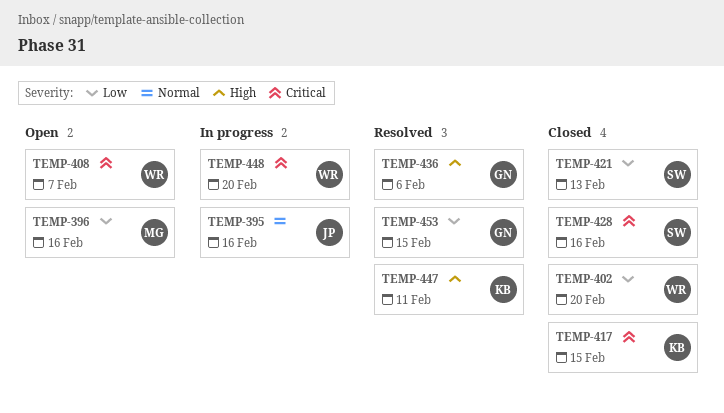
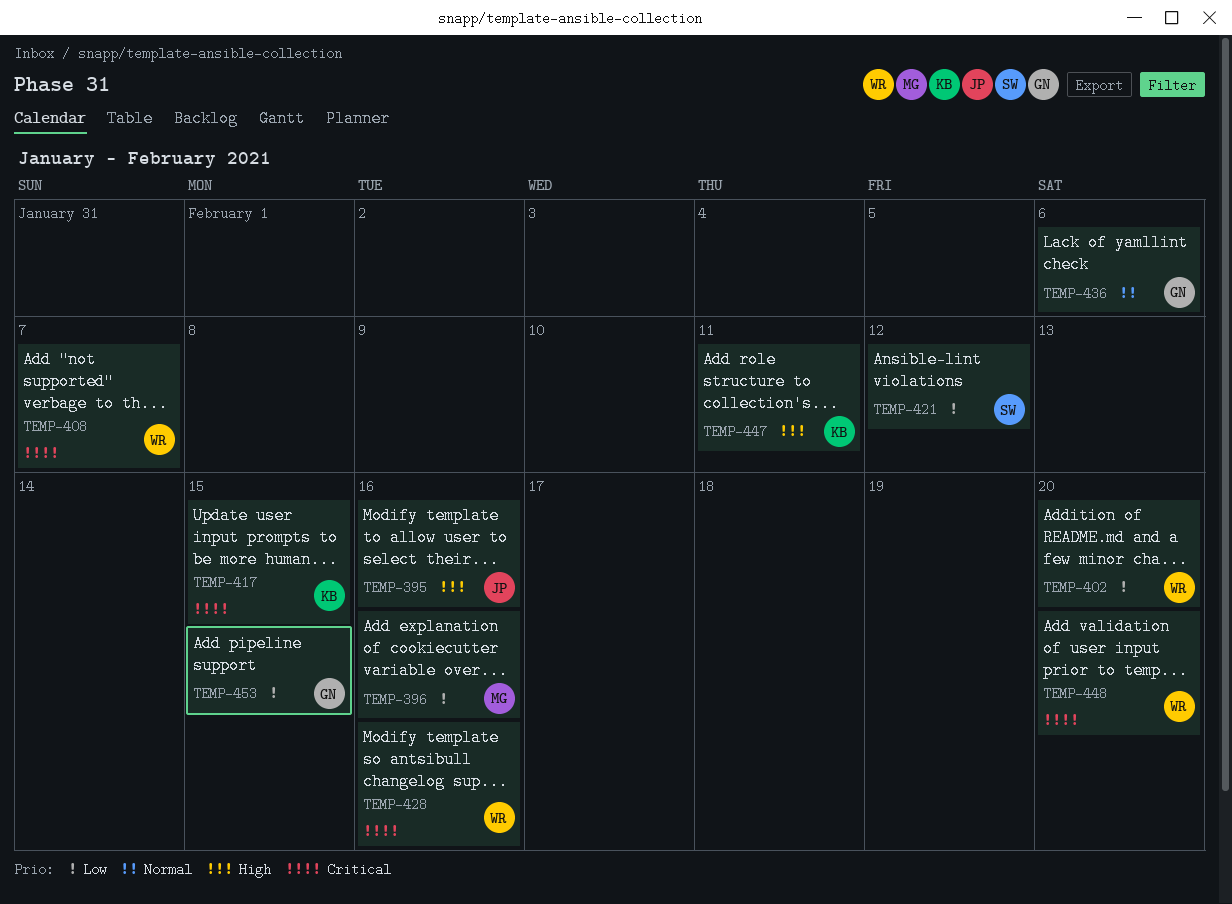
TEMP-395, priority: Normal -> High
TEMP-421, due: Feb 13 -> Feb 12
TEMP-428, owner: SW -> WR
TEMP-436, priority: High -> Normal

